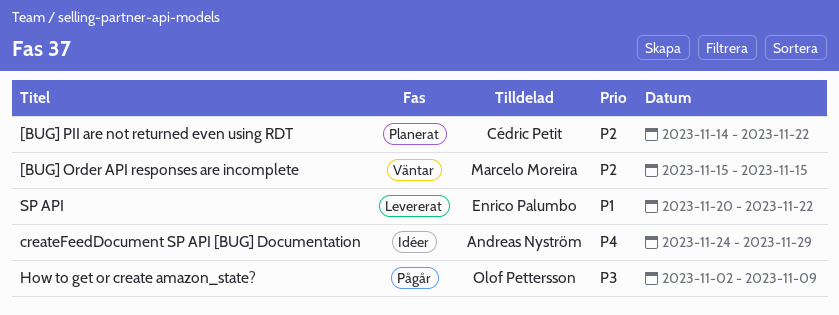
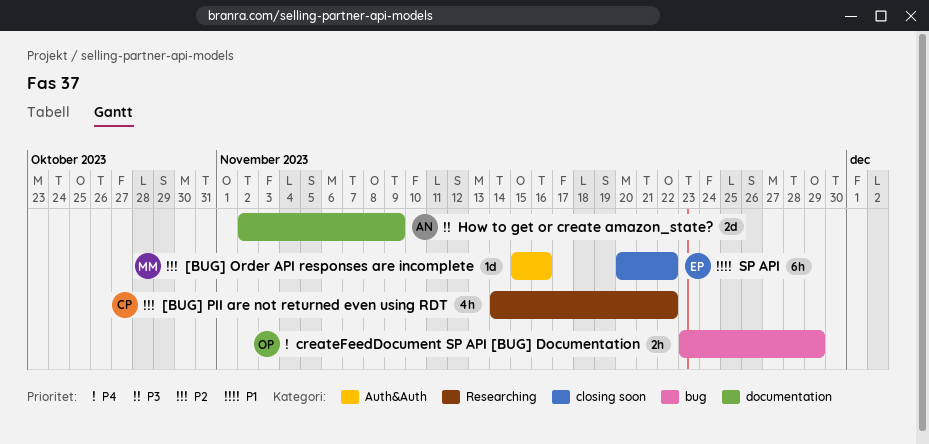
[BUG] Order API responses are incomplete, due: Nov 15 -> Nov 16
createFeedDocument SP API [BUG] Documentation, owner: Andreas Nyström -> Olof Pettersson
createFeedDocument SP API [BUG] Documentation, start: Nov 24 -> Nov 23
How to get or create amazon_state?, owner: Olof Pettersson -> Andreas Nyström

